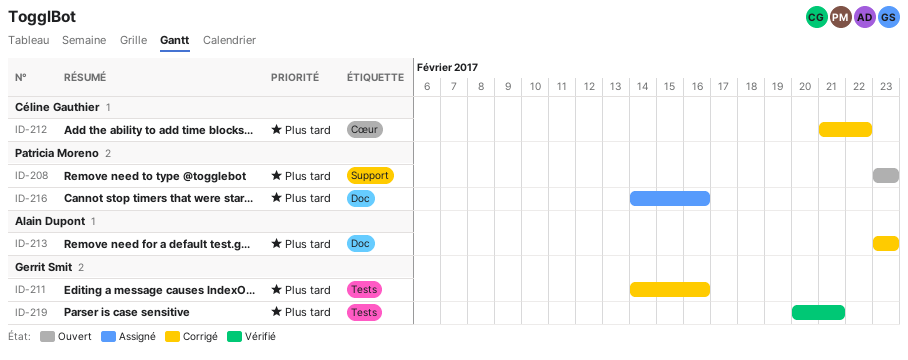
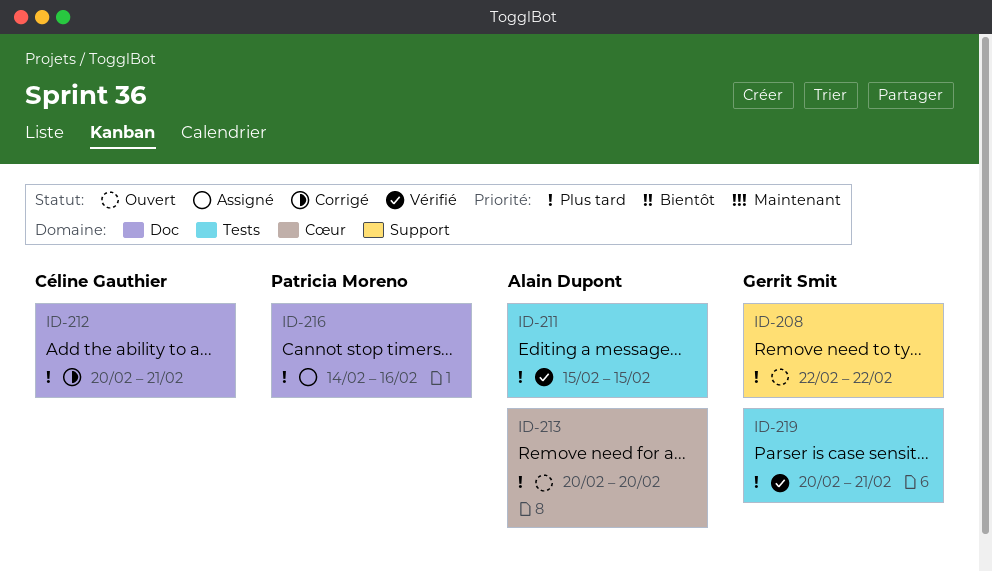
ID-208, owner: Patricia Moreno -> Gerrit Smit
ID-208, start: Feb 23 -> Feb 22
ID-208, due: Feb 23 -> Feb 22
ID-211, status: Corrigé -> Vérifié
ID-211, owner: Gerrit Smit -> Alain Dupont
ID-211, start: Feb 14 -> Feb 15
ID-211, due: Feb 16 -> Feb 15
ID-212, label: Cœur -> Doc
ID-212, start: Feb 21 -> Feb 20
ID-212, due: Feb 22 -> Feb 21
ID-213, status: Corrigé -> Ouvert
ID-213, label: Doc -> Cœur
ID-213, start: Feb 23 -> Feb 20
ID-213, due: Feb 23 -> Feb 20

